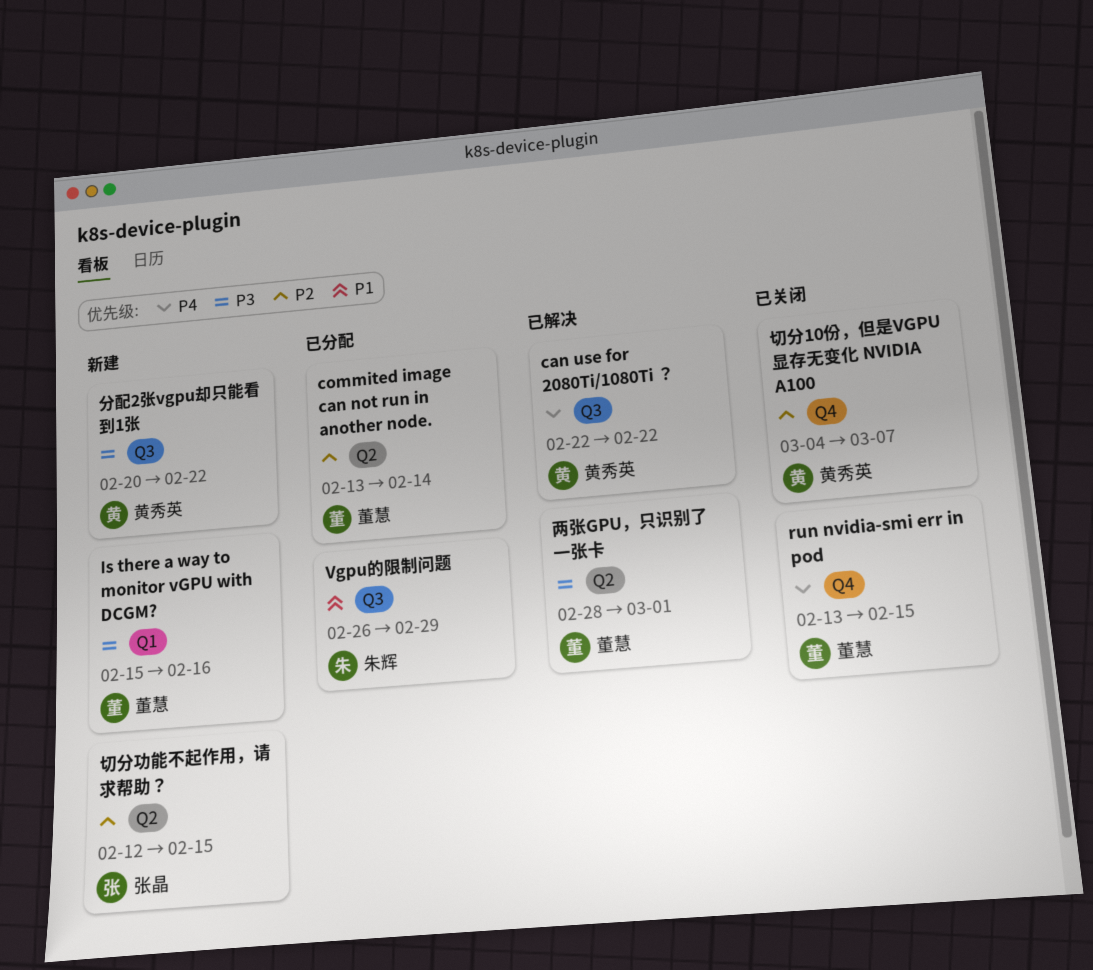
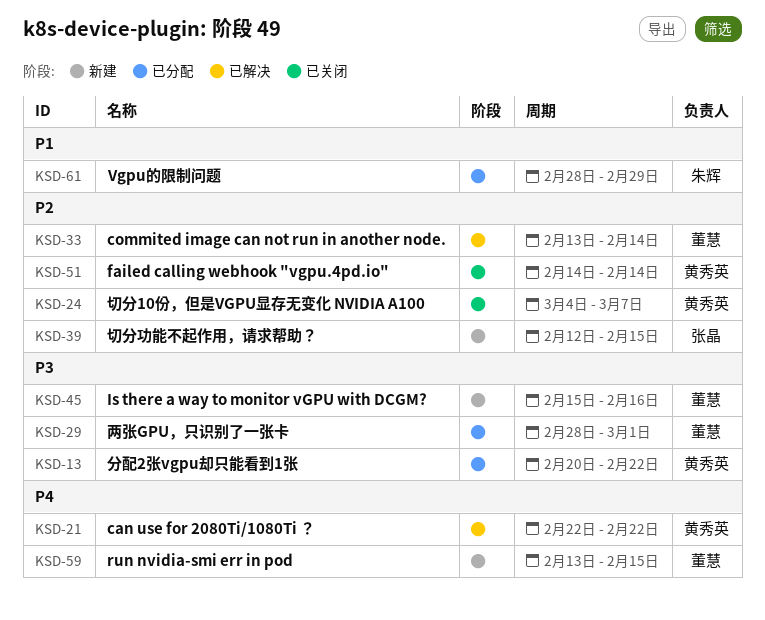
commited image can not run in another node., status: 已分配 -> 已解决
failed calling webhook "vgpu.4pd.io": none -> present
run nvidia-smi err in pod, status: 已关闭 -> 新建
Vgpu的限制问题, start: Feb 26 -> Feb 28
两张GPU，只识别了一张卡, status: 已解决 -> 已分配
分配2张vgpu却只能看到1张, status: 新建 -> 已分配

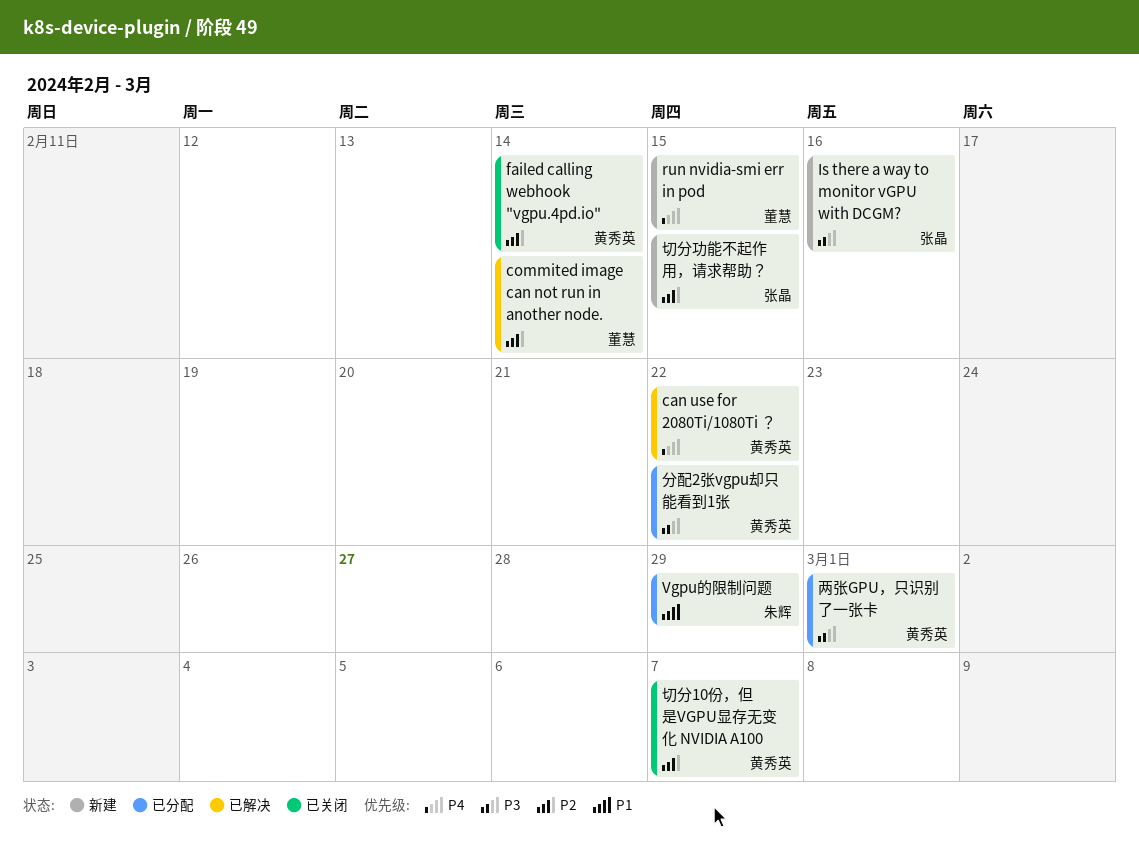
Is there a way to monitor vGPU with DCGM?, owner: 董慧 -> 张晶
两张GPU，只识别了一张卡, owner: 董慧 -> 黄秀英

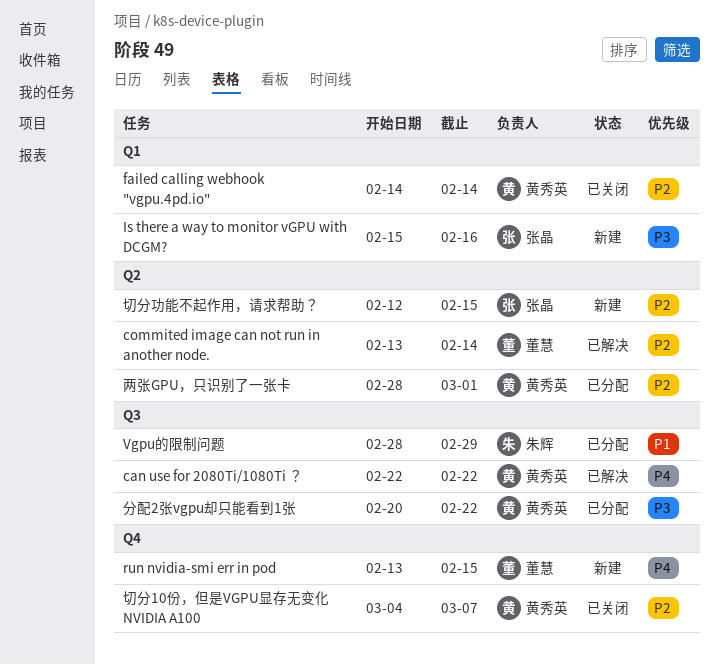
两张GPU，只识别了一张卡, priority: P3 -> P2

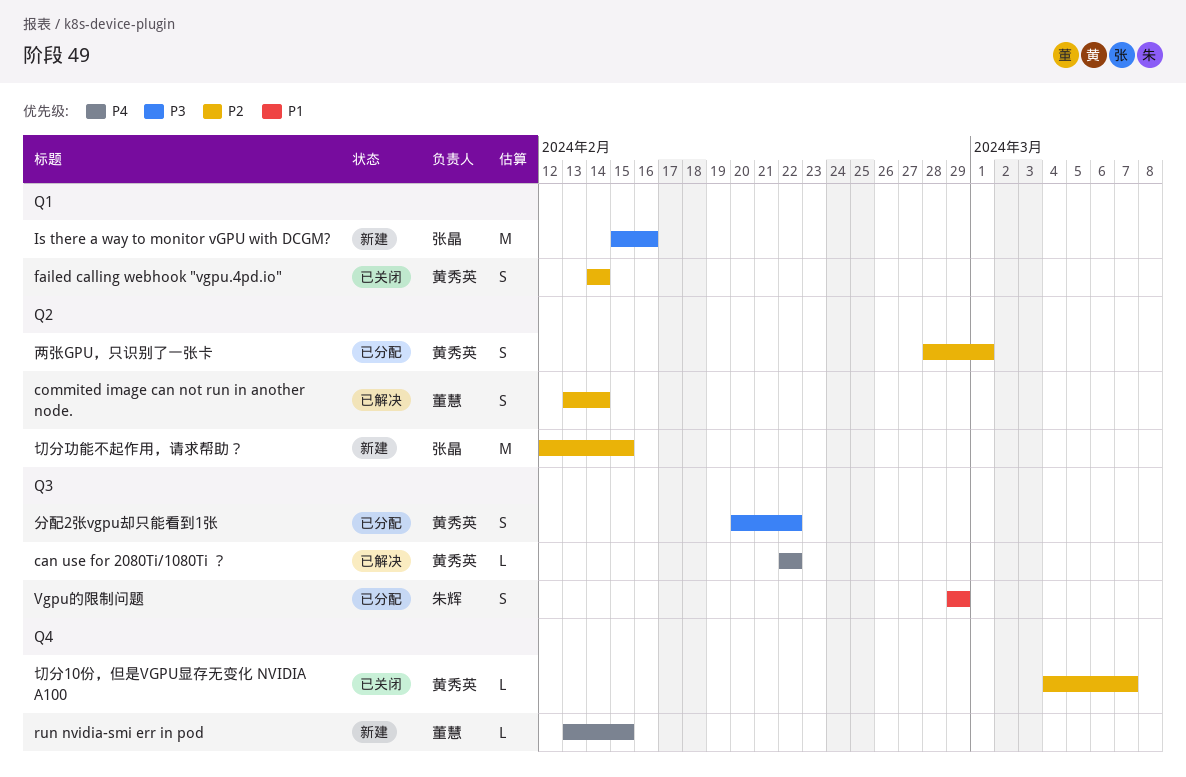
Vgpu的限制问题, start: Feb 28 -> Feb 29

